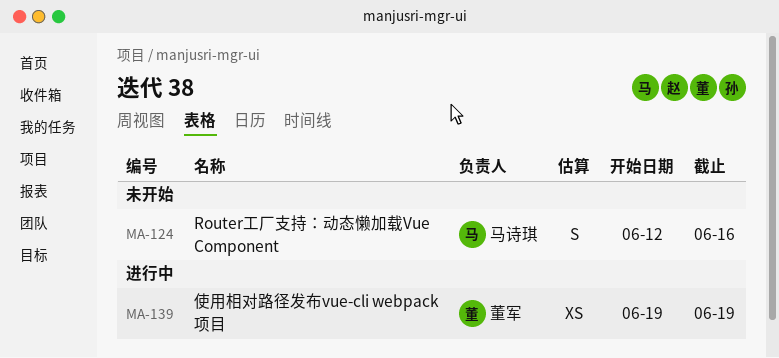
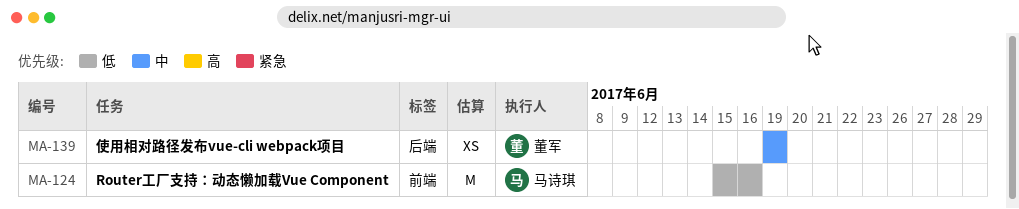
MA-124, estimate: S -> M
MA-124, start: Jun 12 -> Jun 15

